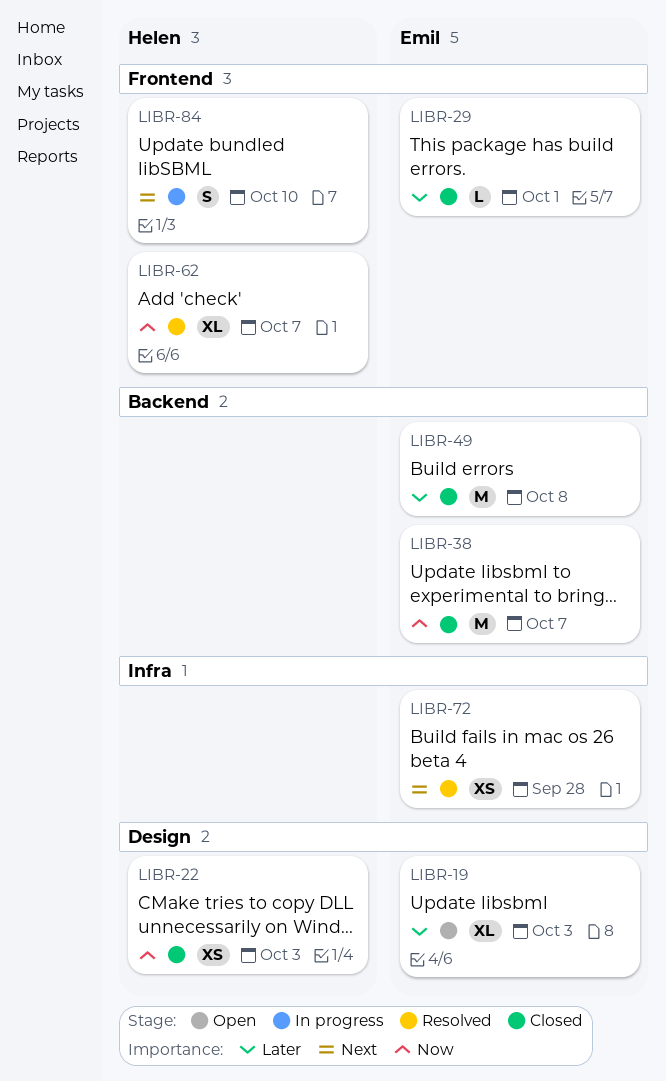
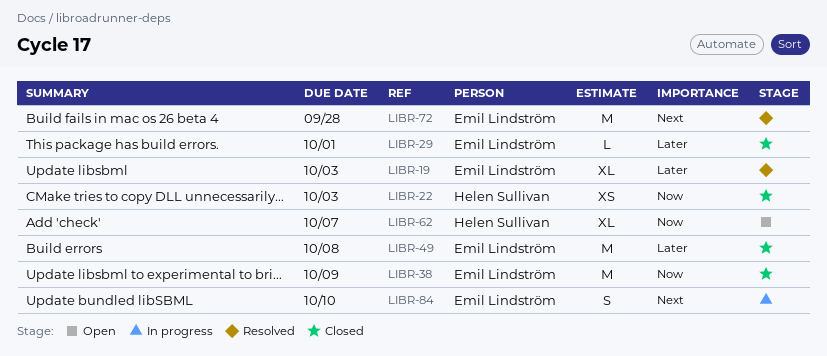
LIBR-19, status: Open -> Resolved
LIBR-38, due: Oct 7 -> Oct 9
LIBR-62, status: Resolved -> Open
LIBR-72, estimate: XS -> M
LIBR-84, owner: Helen Sullivan -> Emil Lindström

